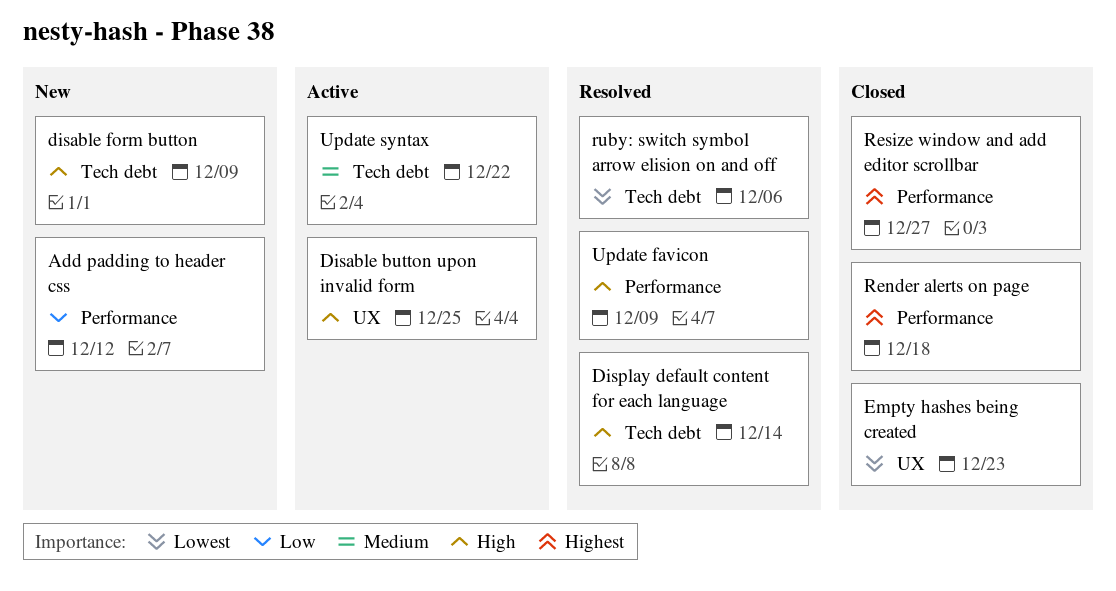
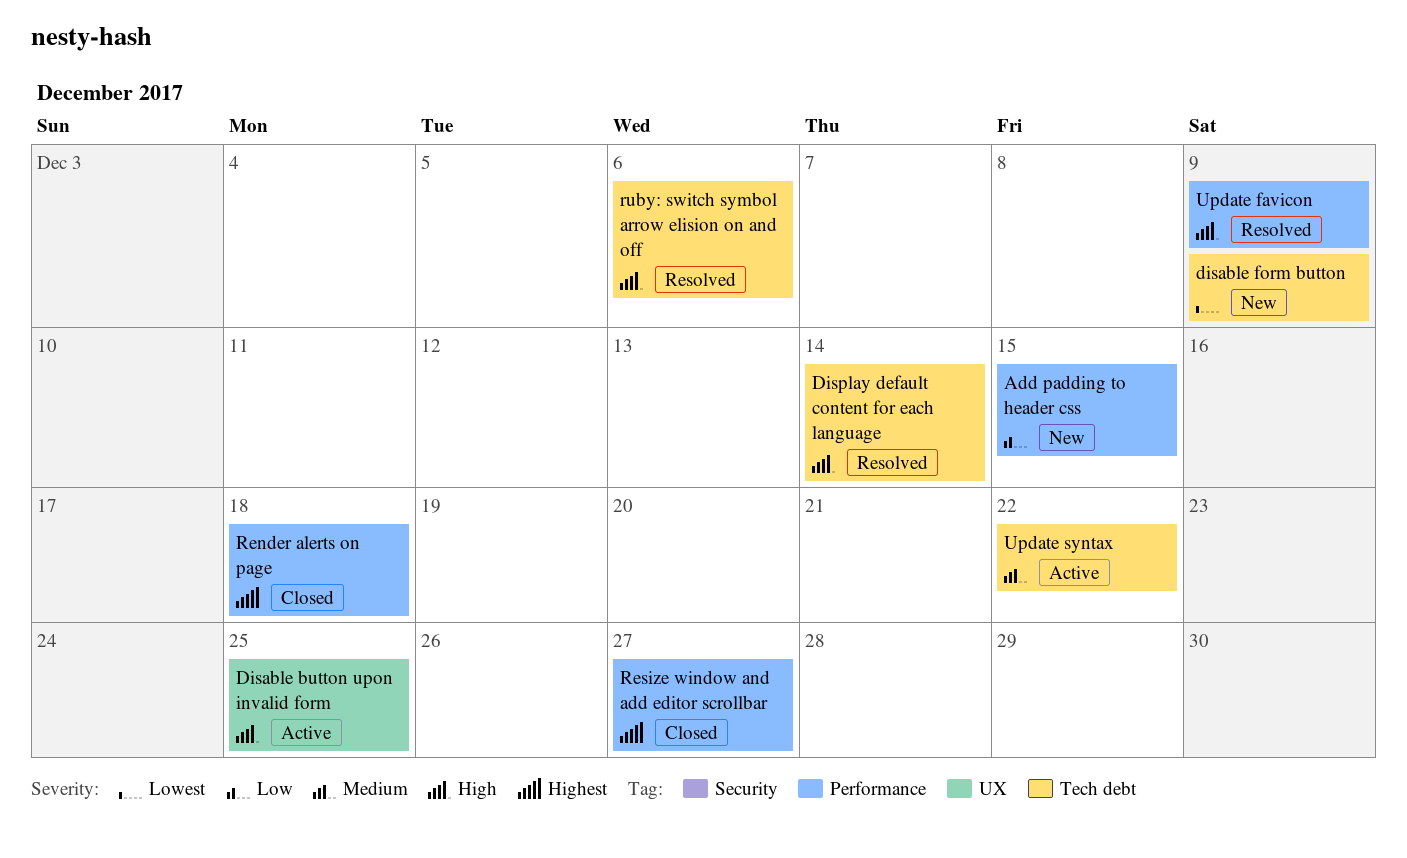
Add padding to header css, due: Dec 12 -> Dec 15
disable form button, priority: High -> Lowest
Empty hashes being created: present -> none
ruby: switch symbol arrow elision on and off, priority: Lowest -> High

